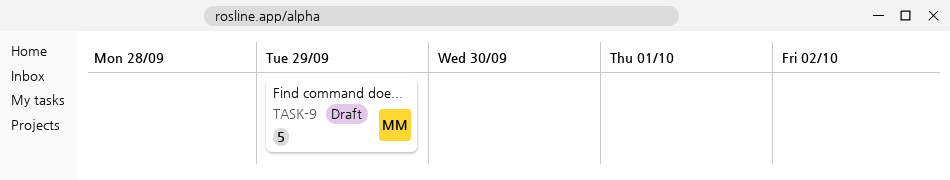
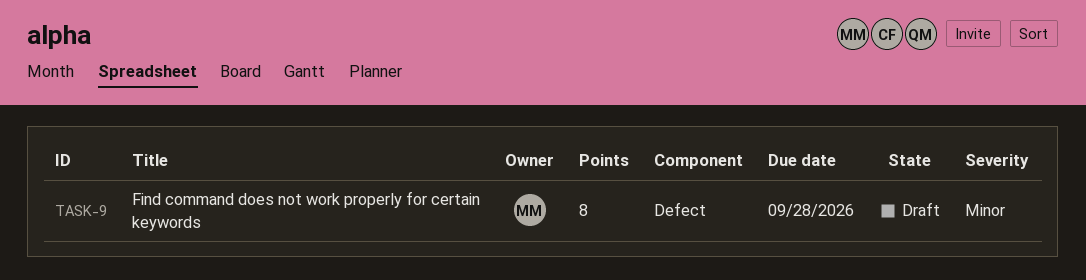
TASK-9, estimate: 5 -> 8
TASK-9, due: Sep 29 -> Sep 28

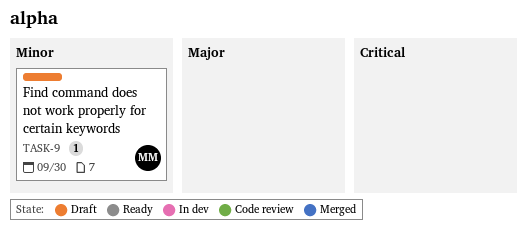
TASK-9, estimate: 8 -> 1
TASK-9, due: Sep 28 -> Sep 30

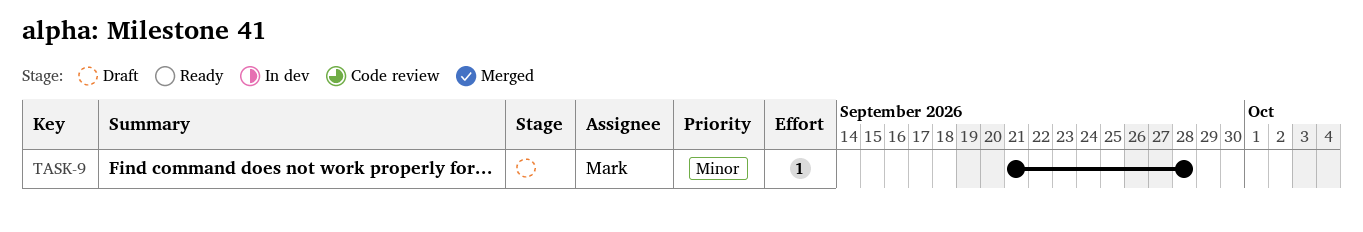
TASK-9, due: Sep 30 -> Sep 28

